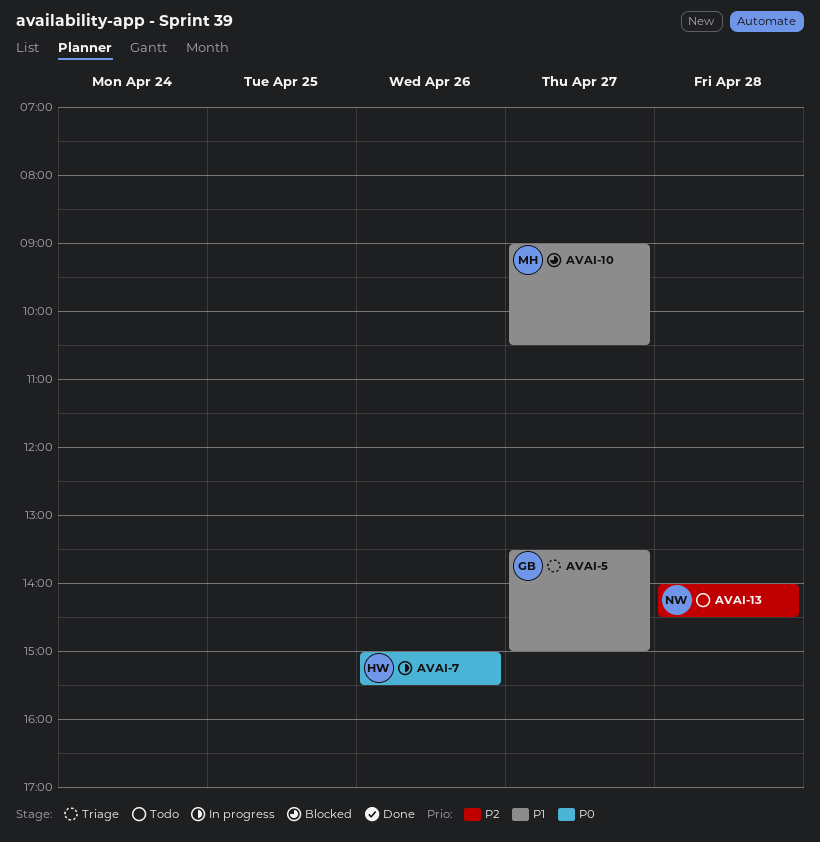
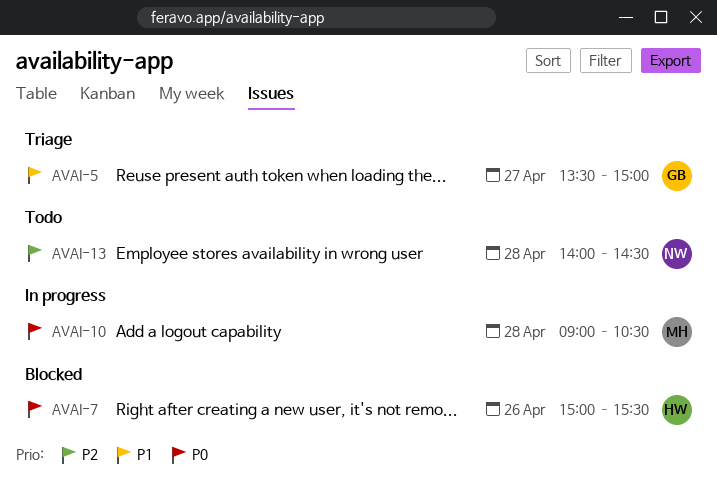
AVAI-7, status: In progress -> Blocked
AVAI-10, status: Blocked -> In progress
AVAI-10, priority: P1 -> P0
AVAI-10, day: Apr 27 -> Apr 28

